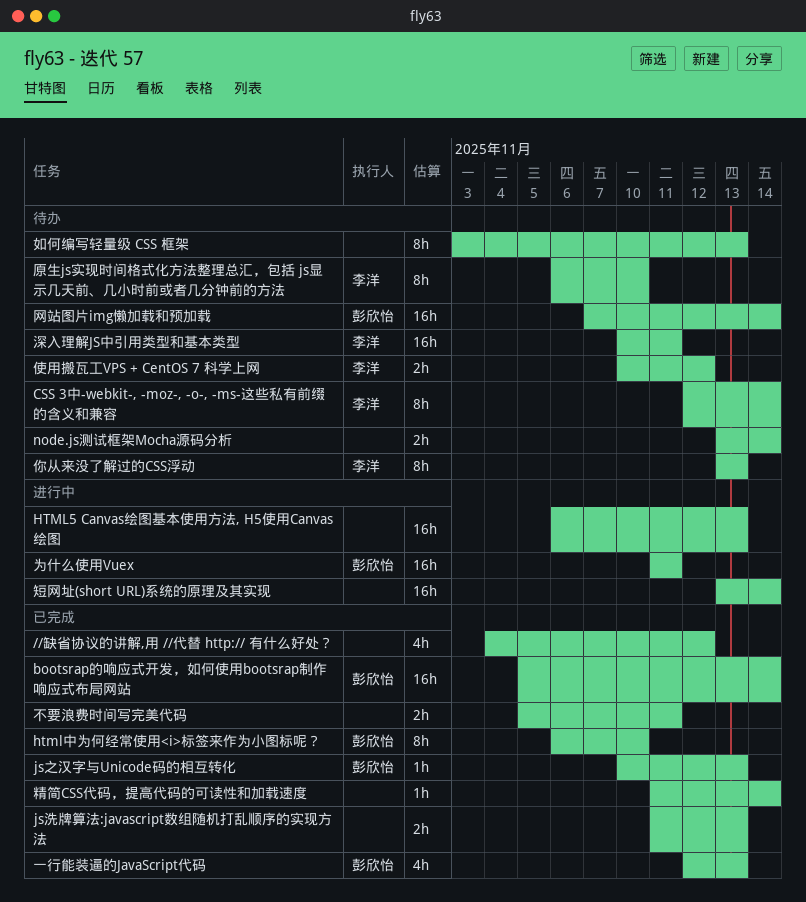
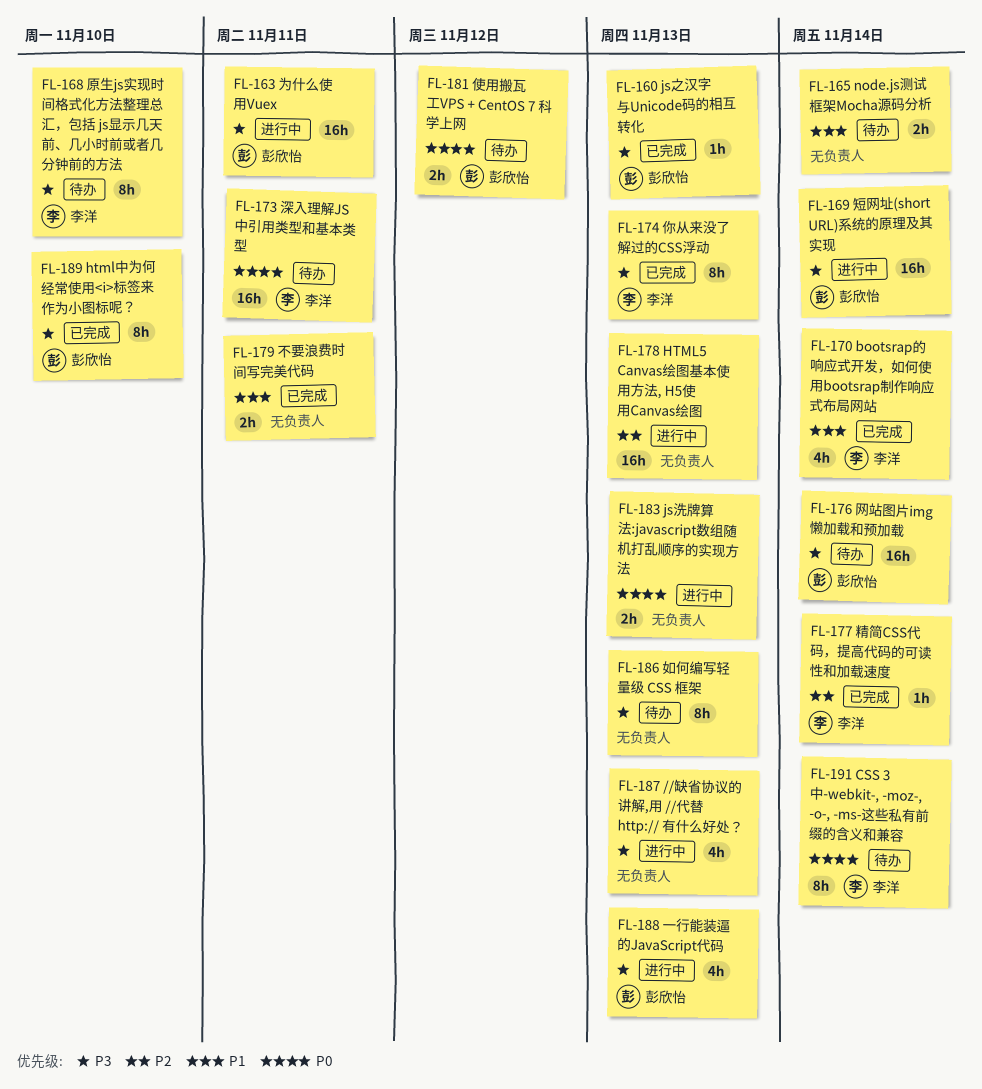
//缺省协议的讲解,用 //代替 http:// 有什么好处？, status: 已完成 -> 进行中
//缺省协议的讲解,用 //代替 http:// 有什么好处？, due: Nov 12 -> Nov 13
bootsrap的响应式开发，如何使用bootsrap制作响应式布局网站, owner: 彭欣怡 -> 李洋
bootsrap的响应式开发，如何使用bootsrap制作响应式布局网站, estimate: 16h -> 4h
js洗牌算法:javascript数组随机打乱顺序的实现方法, status: 已完成 -> 进行中
一行能装逼的JavaScript代码, status: 已完成 -> 进行中
你从来没了解过的CSS浮动, status: 待办 -> 已完成
使用搬瓦工VPS + CentOS 7 科学上网, owner: 李洋 -> 彭欣怡
短网址(short URL)系统的原理及其实现, owner: none -> 彭欣怡
精简CSS代码，提高代码的可读性和加载速度, owner: none -> 李洋

